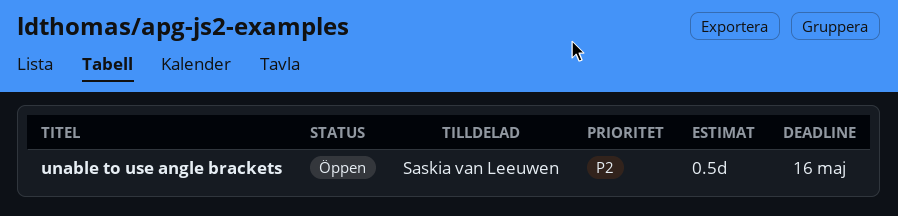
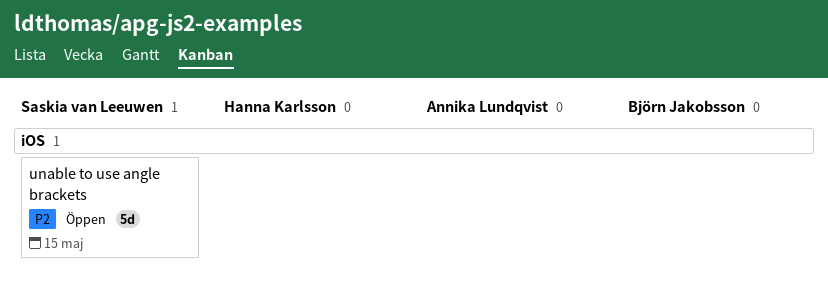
unable to use angle brackets, estimate: 0.5d -> 5d
unable to use angle brackets, due: May 16 -> May 15

